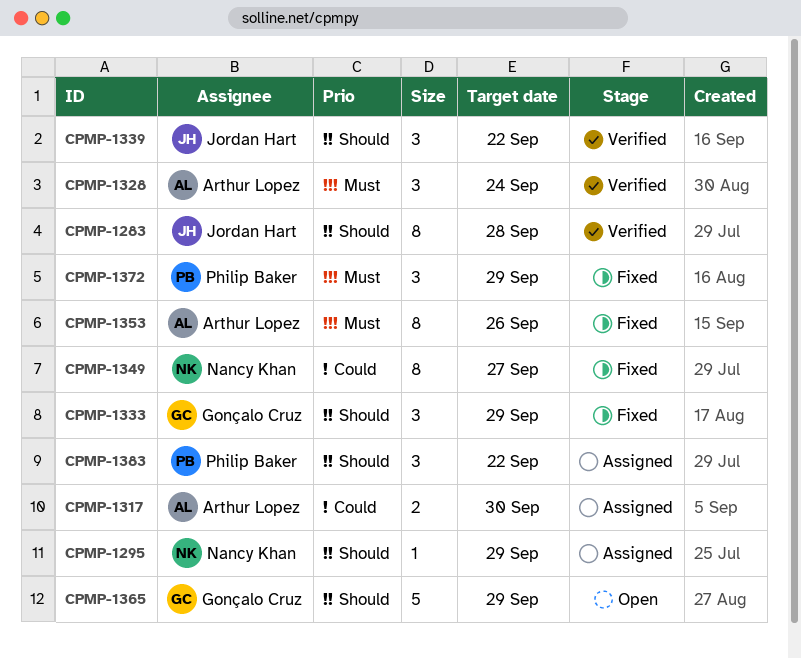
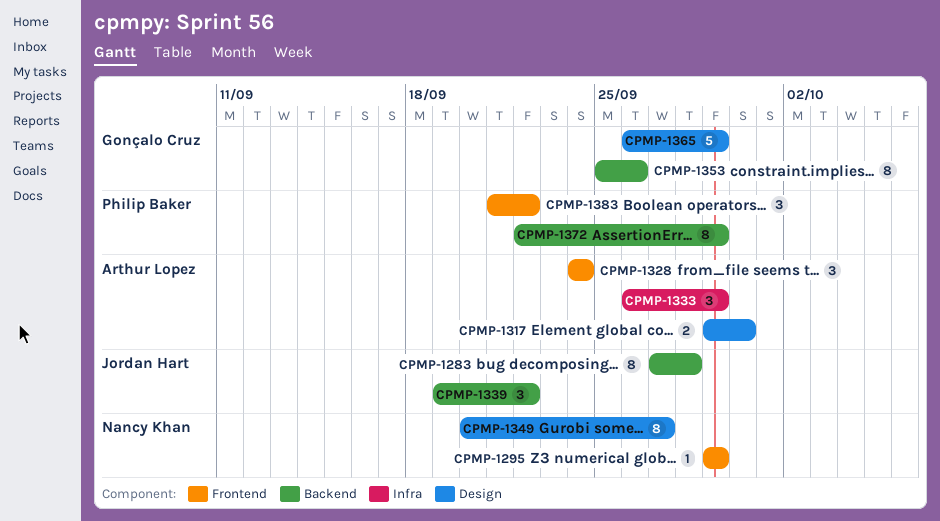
CPMP-1333, owner: Gonçalo Cruz -> Arthur Lopez
CPMP-1353, owner: Arthur Lopez -> Gonçalo Cruz
CPMP-1372, estimate: 3 -> 8

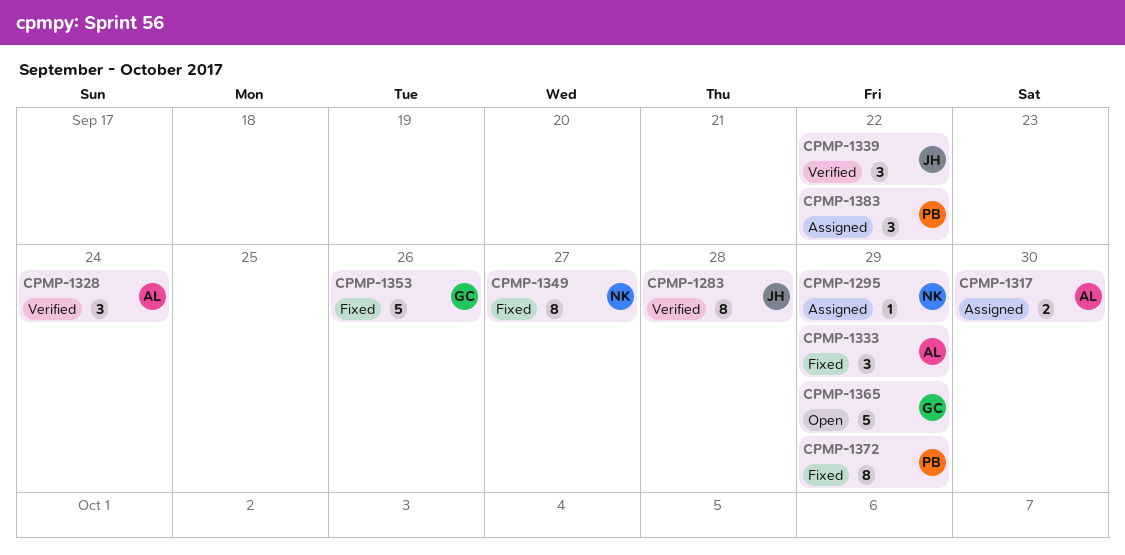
CPMP-1353, estimate: 8 -> 5

